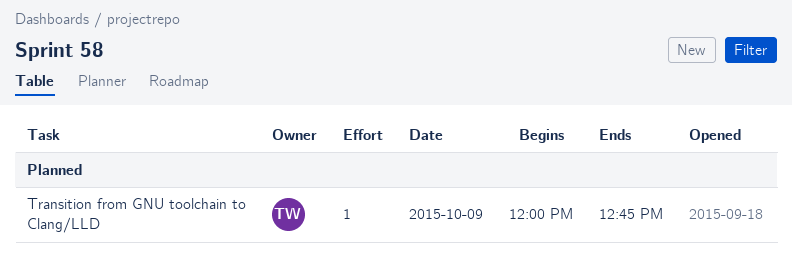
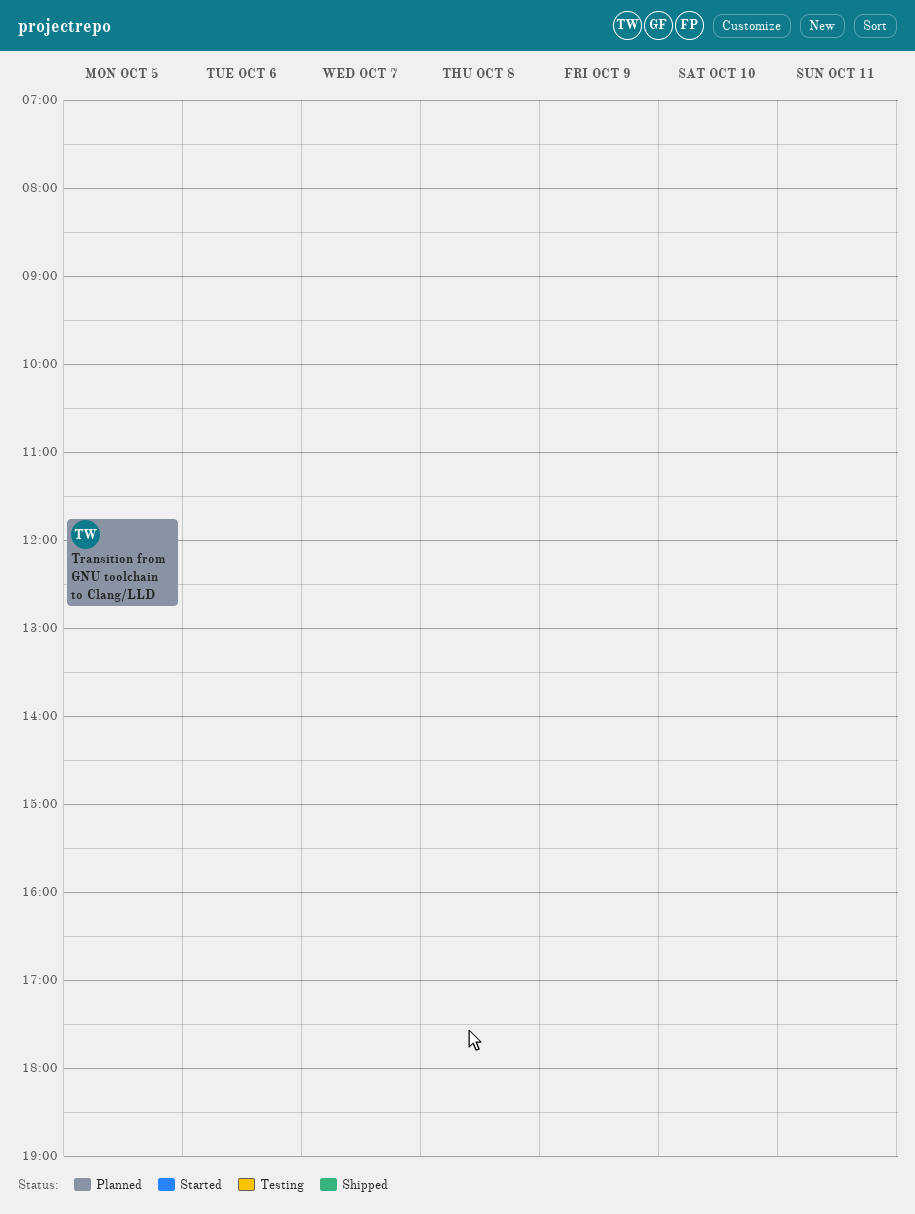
Transition from GNU toolchain to Clang/LLD, day: Oct 9 -> Oct 5
Transition from GNU toolchain to Clang/LLD, begins: 12:00 -> 11:45

